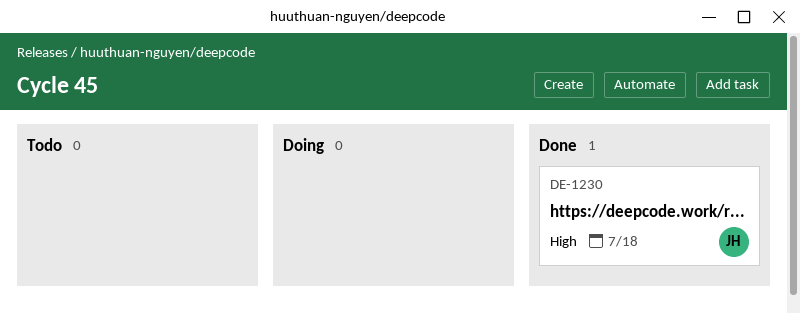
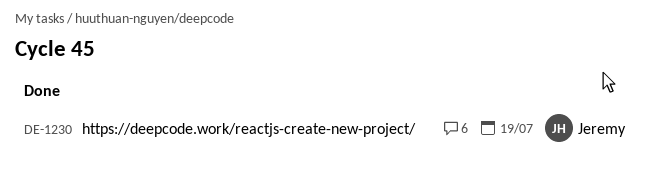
DE-1230, due: Jul 18 -> Jul 19

